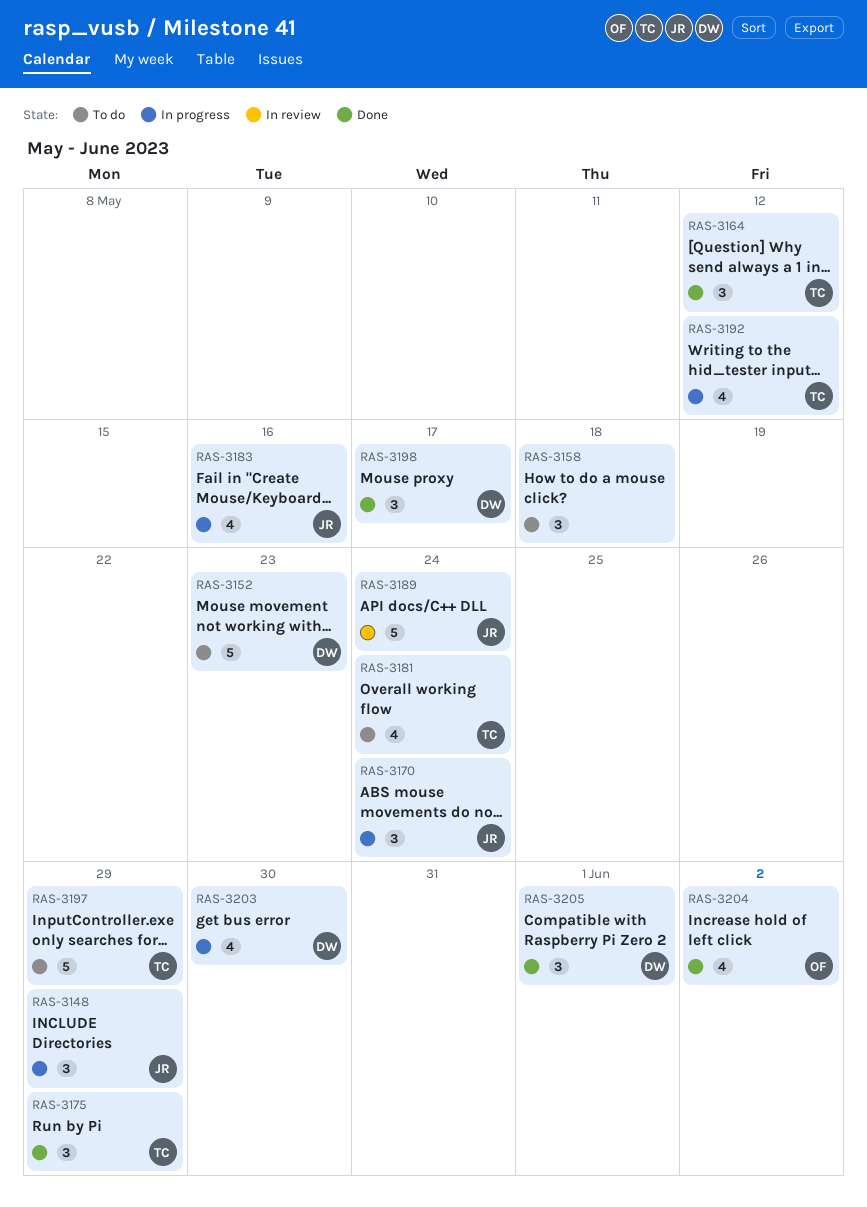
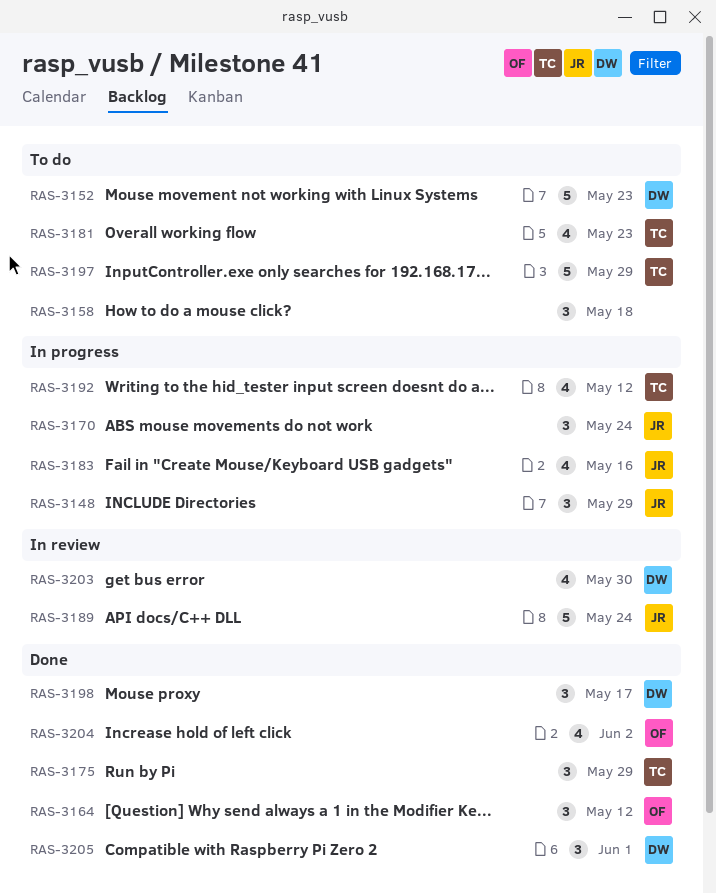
RAS-3164, owner: TC -> OF
RAS-3181, due: May 24 -> May 23
RAS-3203, status: In progress -> In review

